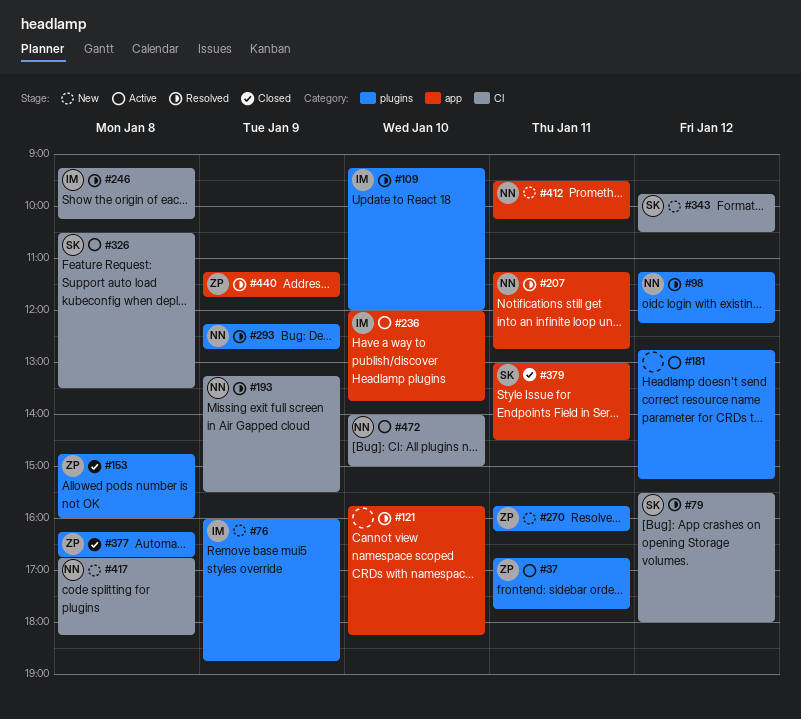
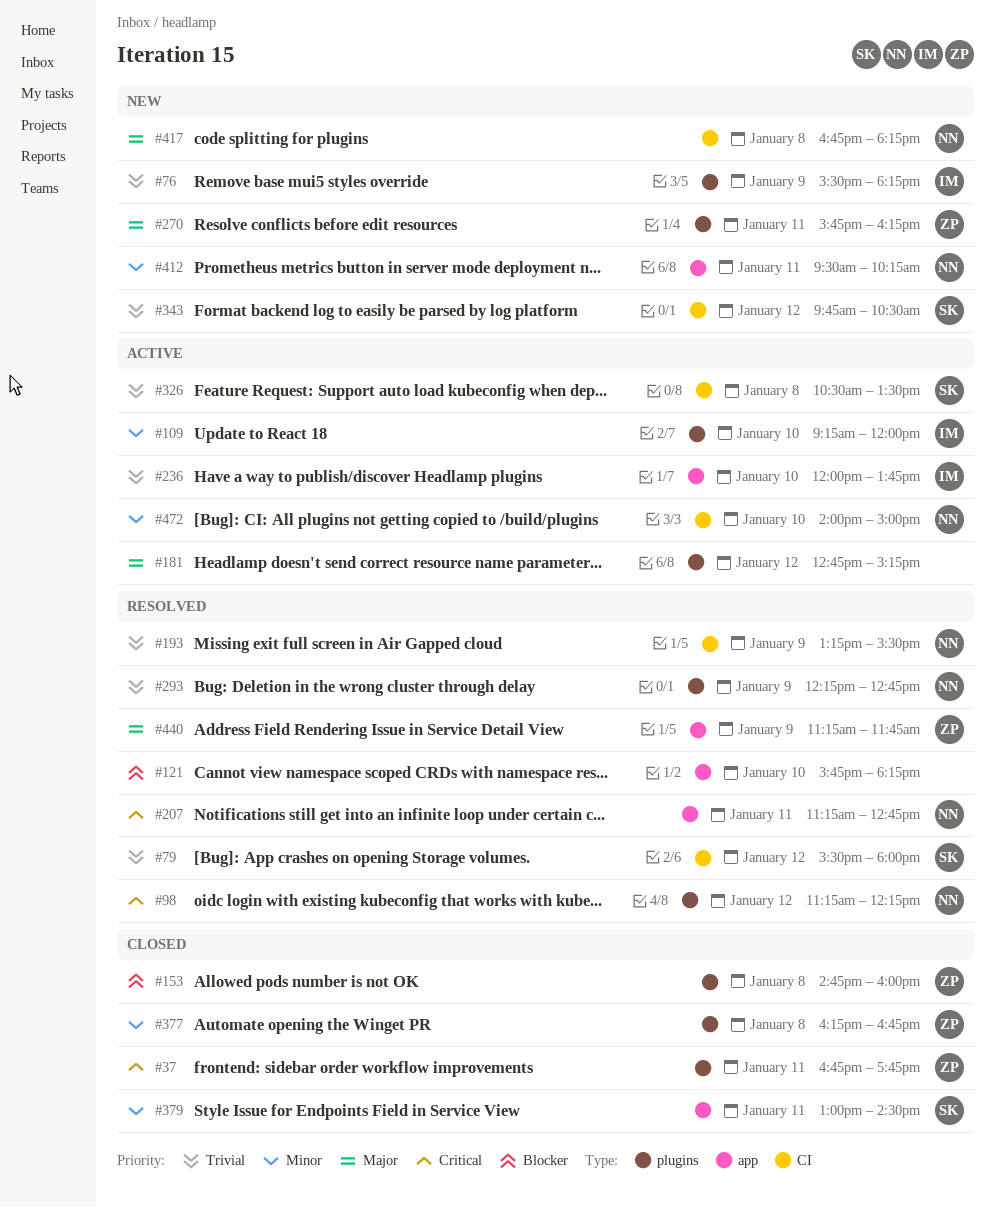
#37, status: Active -> Closed
#76, begins: 16:00 -> 15:30
#76, ends: 18:45 -> 18:15
#109, status: Resolved -> Active
#246: present -> none

